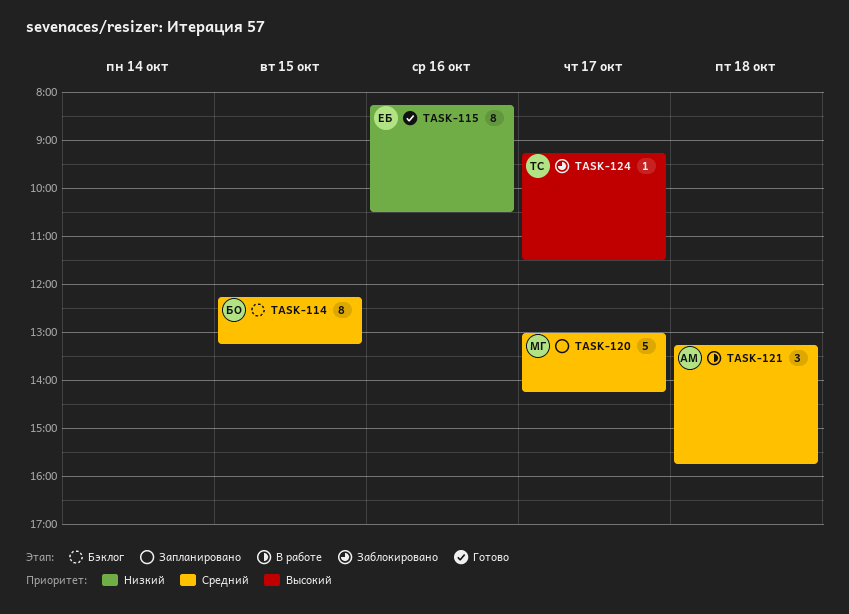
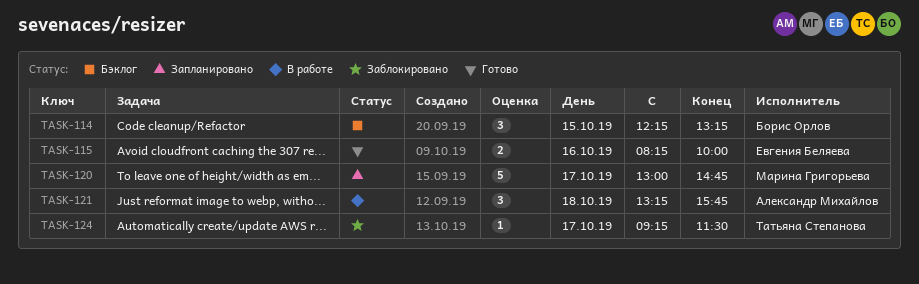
TASK-114, estimate: 8 -> 3
TASK-115, estimate: 8 -> 2
TASK-115, ends: 10:30 -> 10:00
TASK-120, ends: 14:15 -> 14:45

